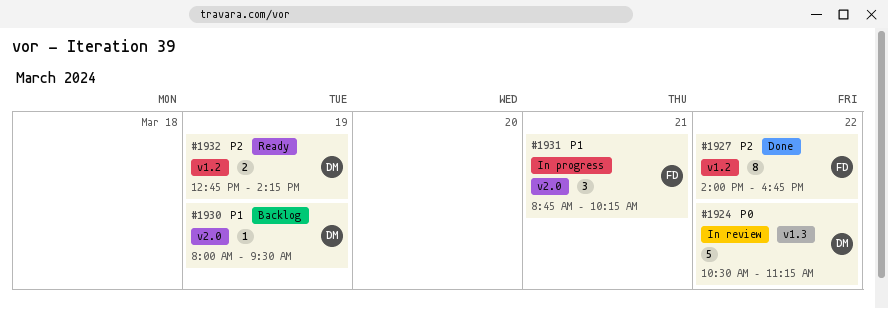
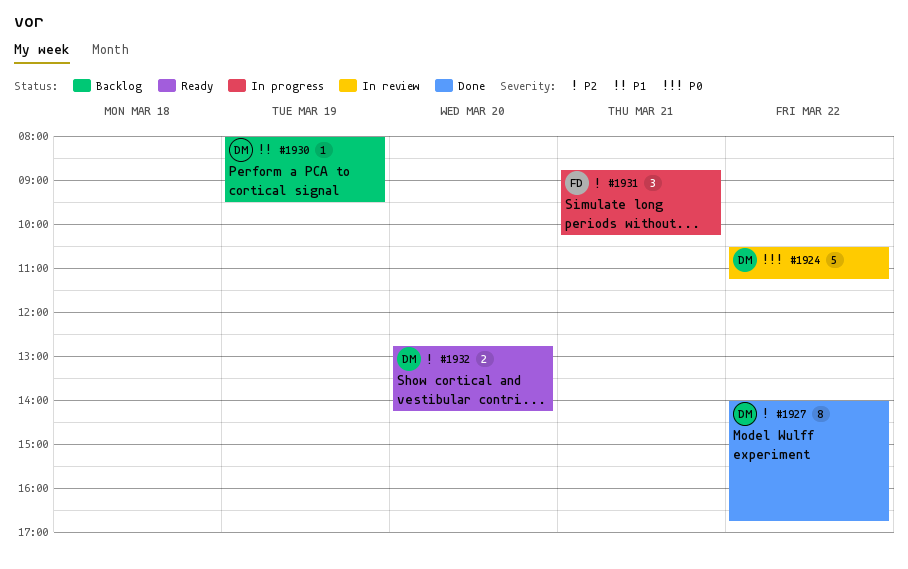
#1927, owner: FD -> DM
#1931, priority: P1 -> P2
#1932, day: Mar 19 -> Mar 20

